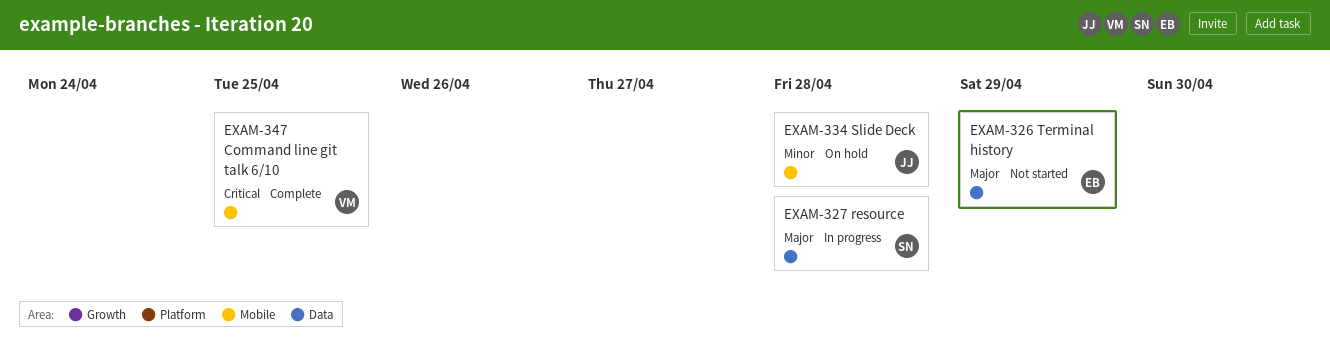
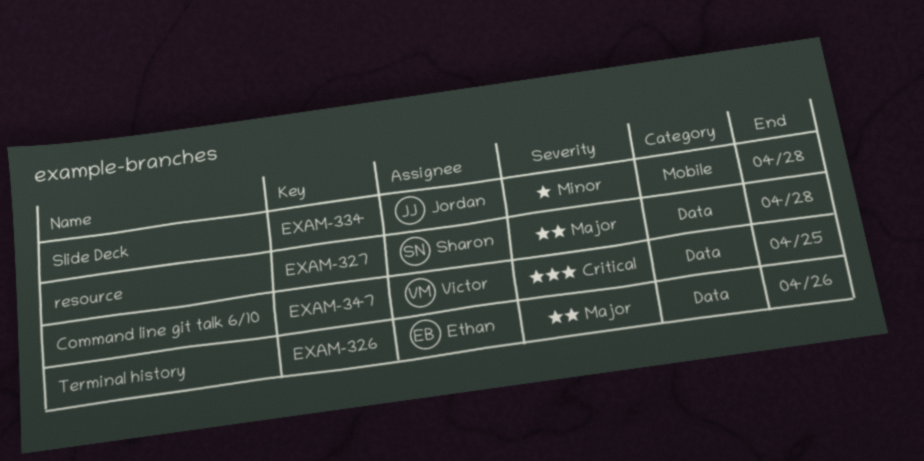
EXAM-326, due: Apr 29 -> Apr 26
EXAM-347, label: Mobile -> Data

